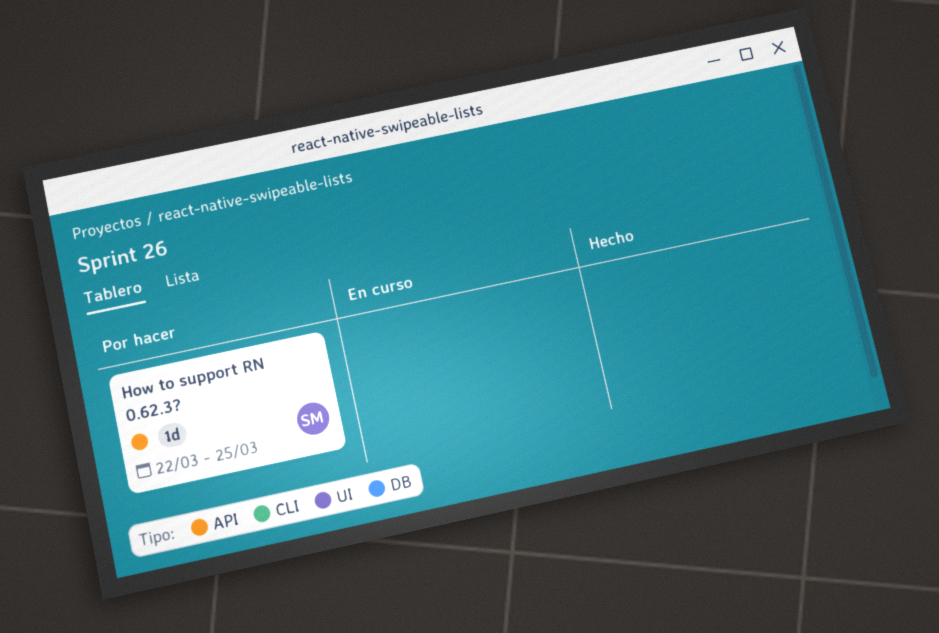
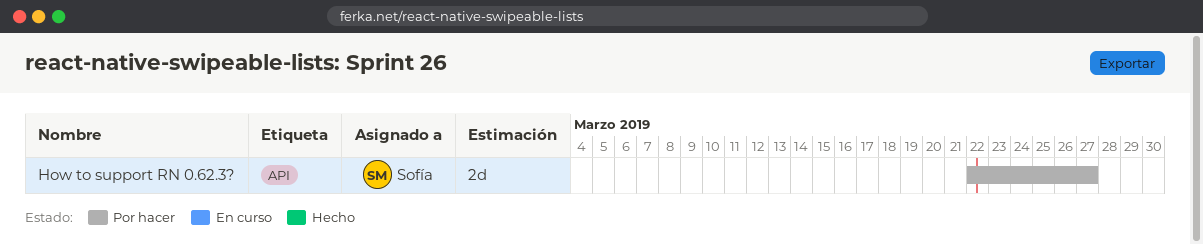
How to support RN 0.62.3?, estimate: 1d -> 2d
How to support RN 0.62.3?, due: Mar 25 -> Mar 27

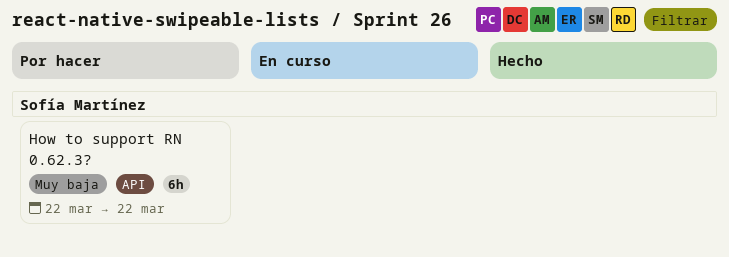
How to support RN 0.62.3?, estimate: 2d -> 6h
How to support RN 0.62.3?, due: Mar 27 -> Mar 22

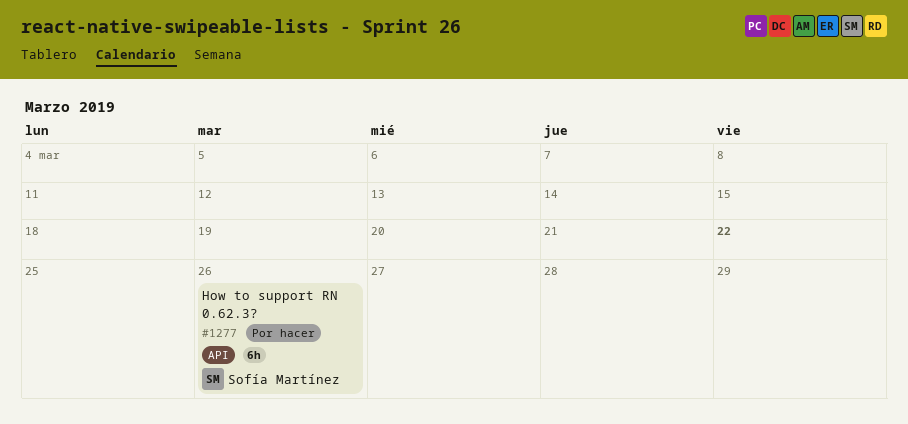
How to support RN 0.62.3?, due: Mar 22 -> Mar 26

